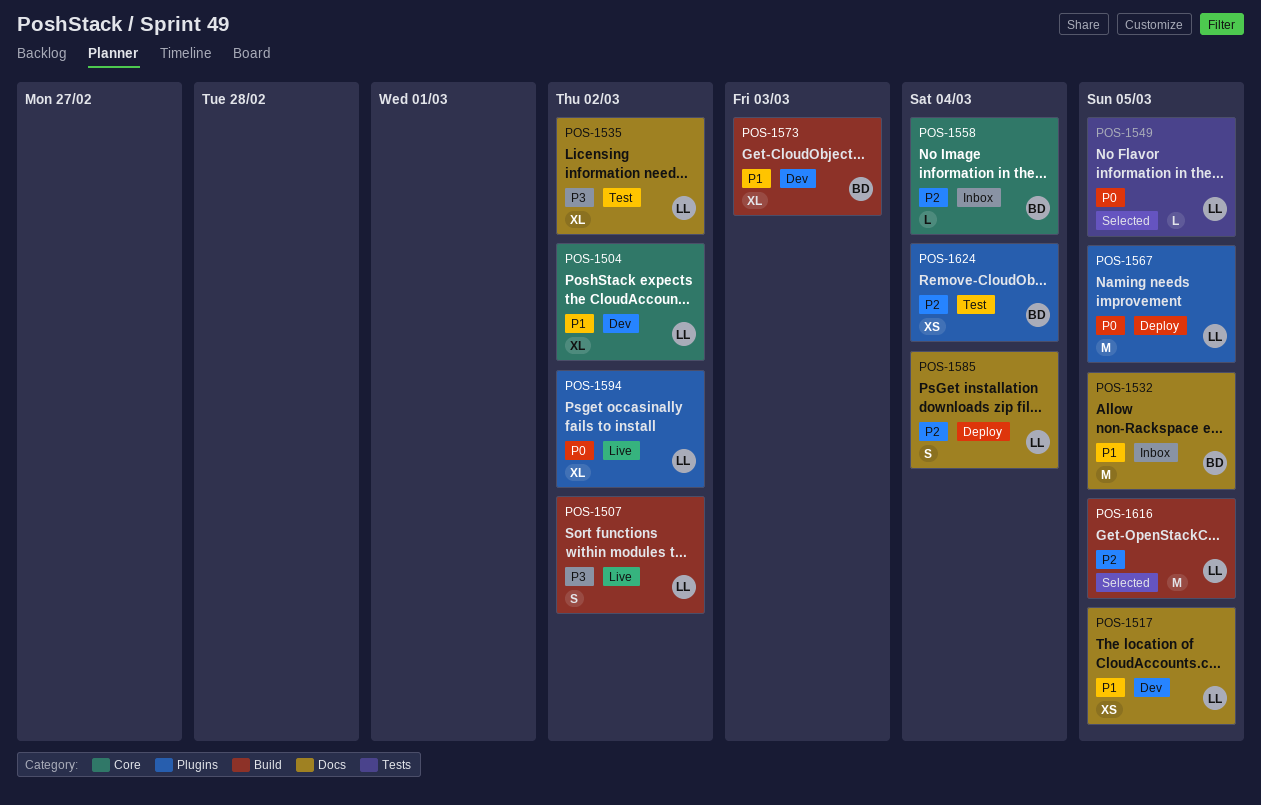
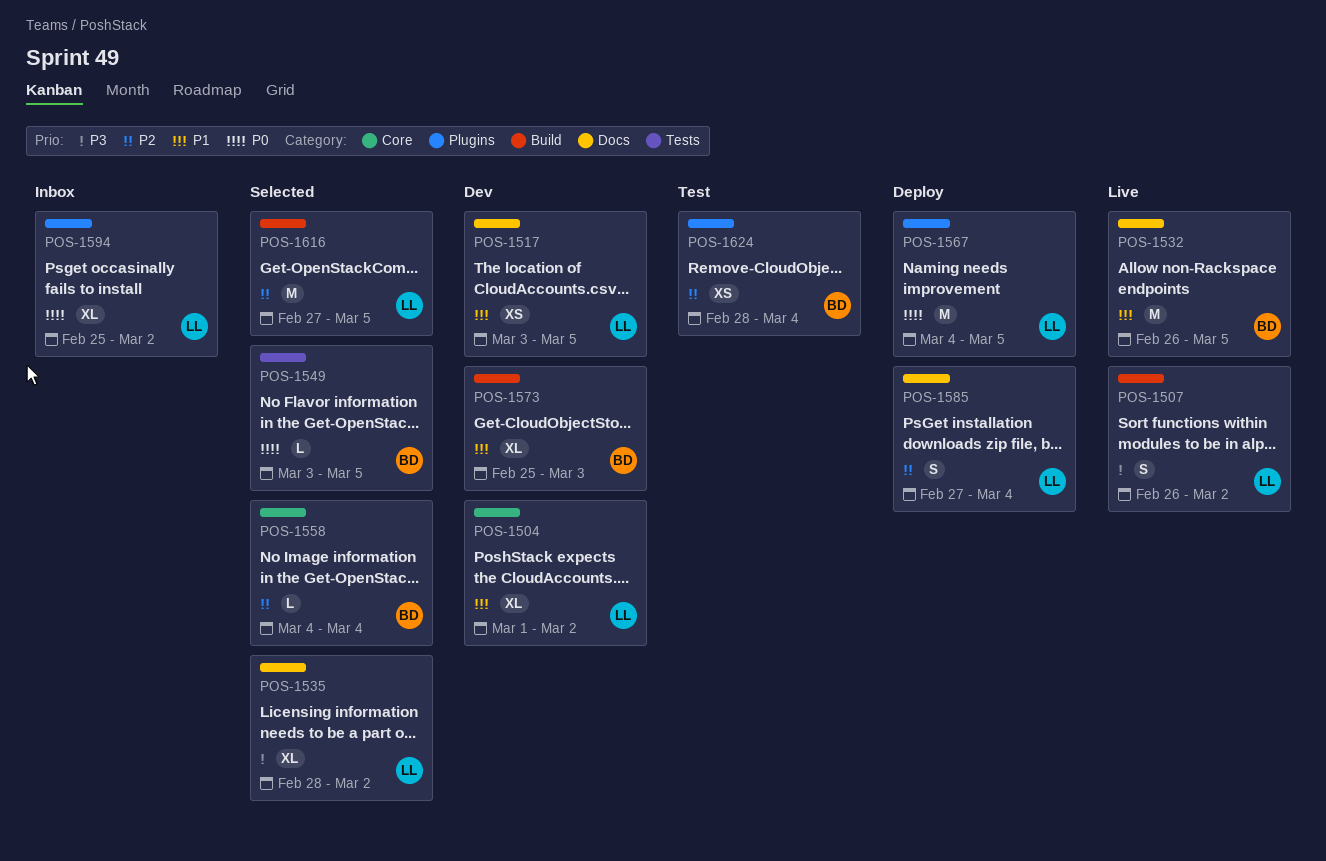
POS-1532, status: Inbox -> Live
POS-1535, status: Test -> Selected
POS-1549, owner: LL -> BD
POS-1558, status: Inbox -> Selected
POS-1594, status: Live -> Inbox

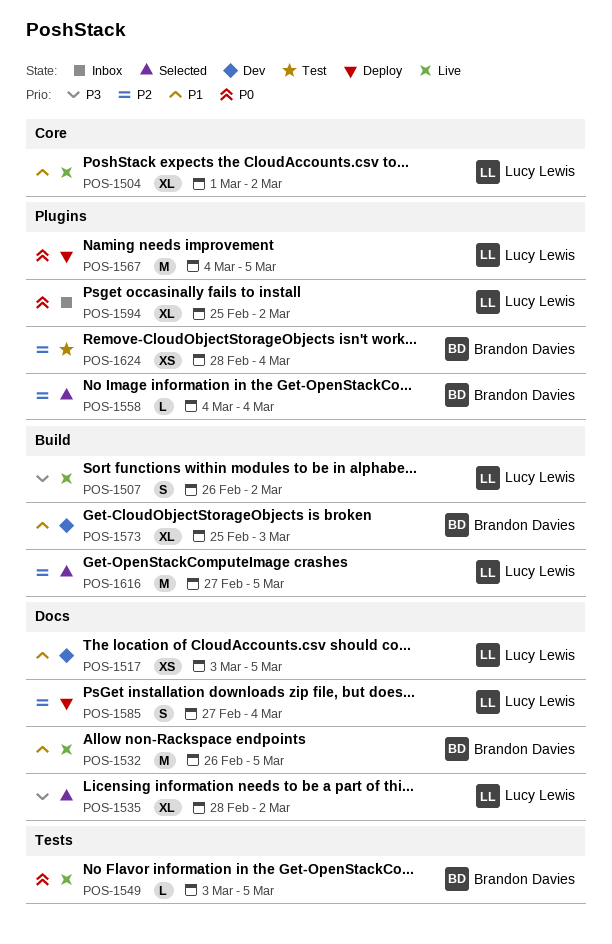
POS-1504, status: Dev -> Live
POS-1549, status: Selected -> Live
POS-1558, label: Core -> Plugins

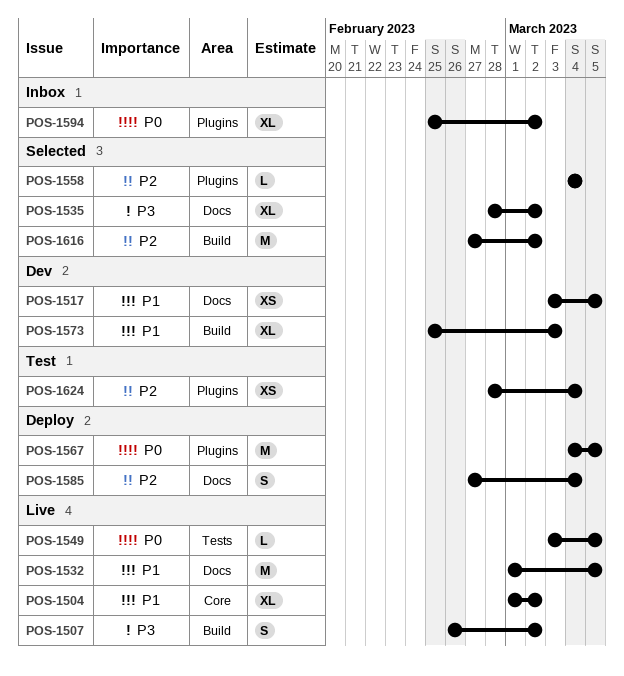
POS-1532, start: Feb 26 -> Mar 1
POS-1616, due: Mar 5 -> Mar 2

